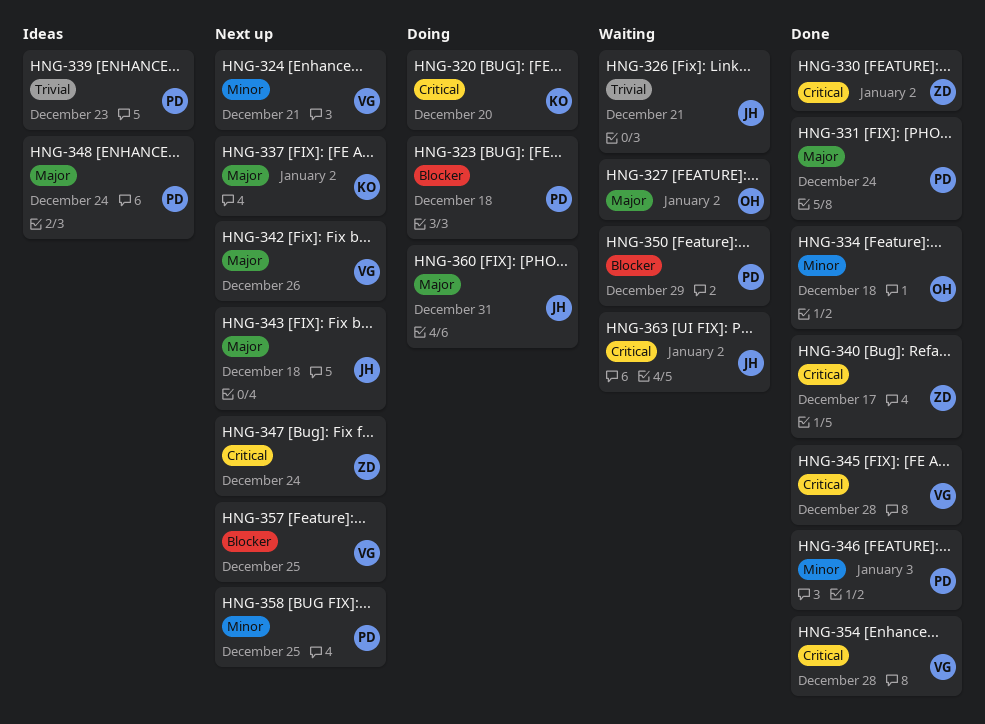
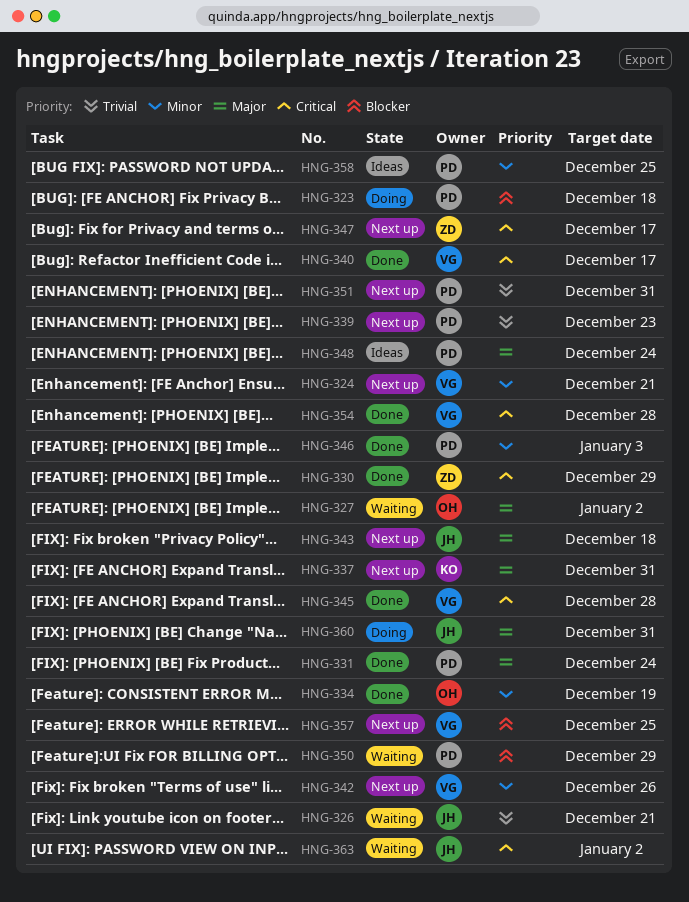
HNG-320: present -> none
HNG-330, due: Jan 2 -> Dec 29
HNG-334, due: Dec 18 -> Dec 19
HNG-337, due: Jan 2 -> Dec 31
HNG-339, status: Ideas -> Next up
HNG-340, owner: ZD -> VG
HNG-342, priority: Major -> Minor
HNG-347, due: Dec 24 -> Dec 17
HNG-351: none -> present
HNG-358, status: Next up -> Ideas

